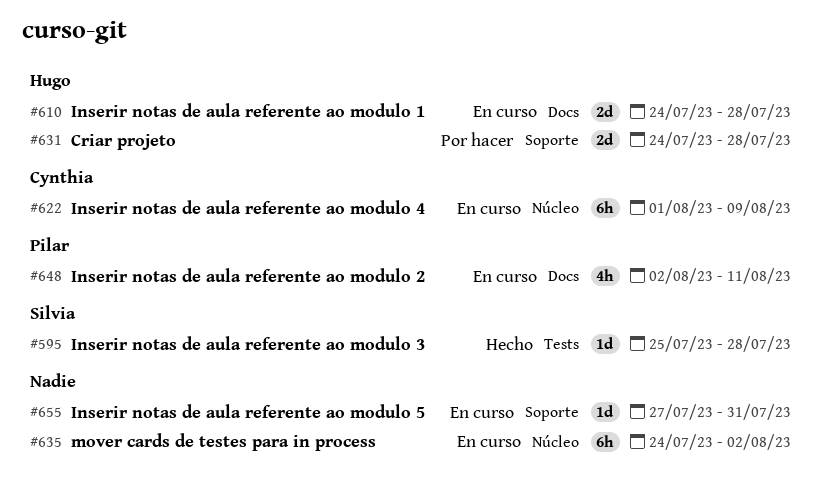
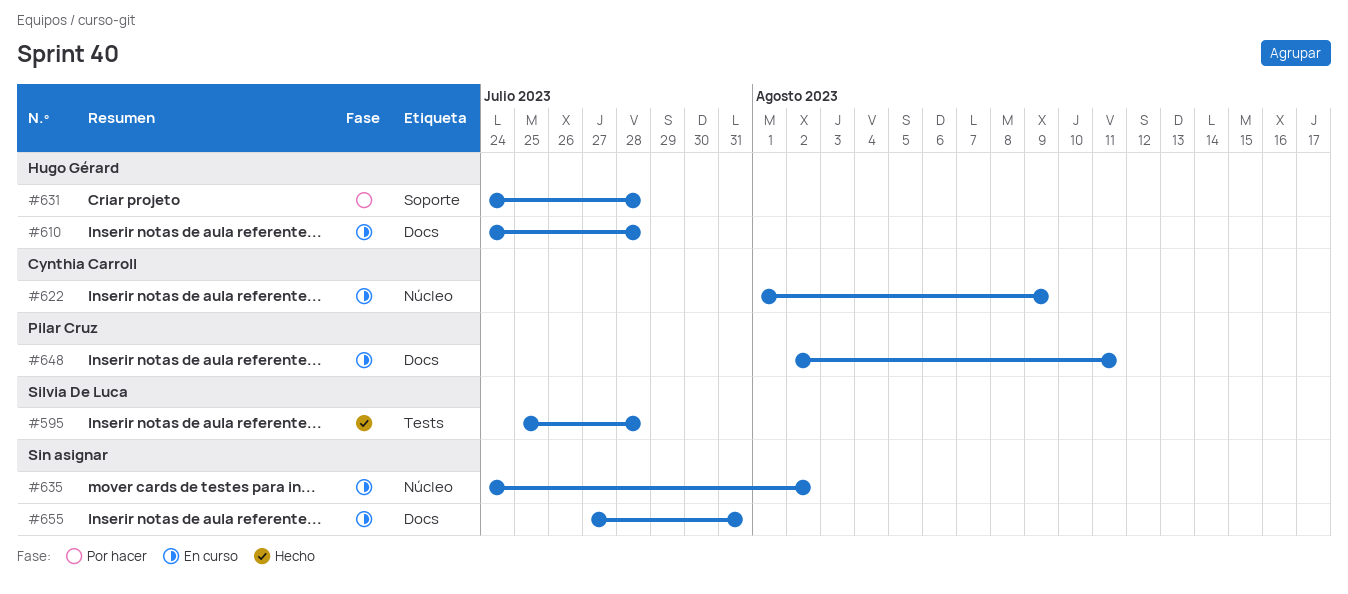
#655, label: Soporte -> Docs

